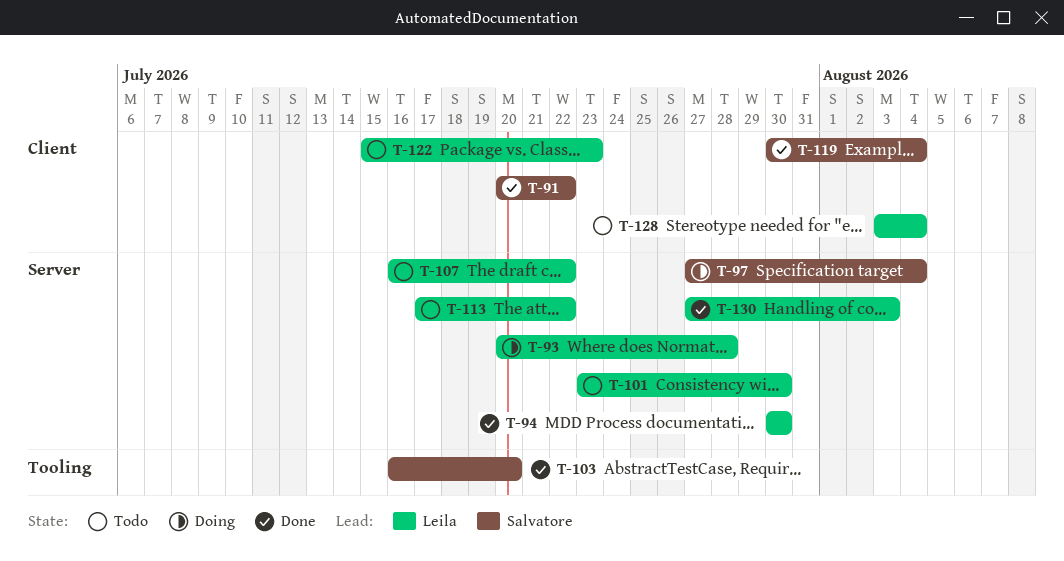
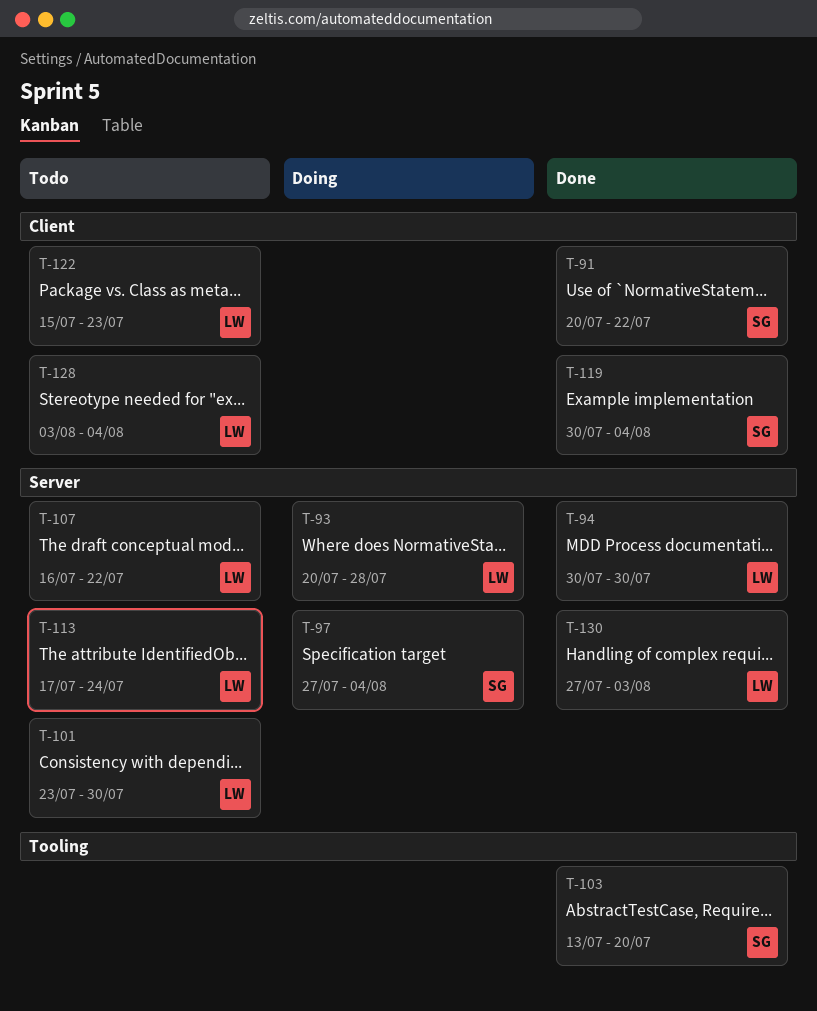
T-103, start: Jul 16 -> Jul 13
T-113, due: Jul 22 -> Jul 24

